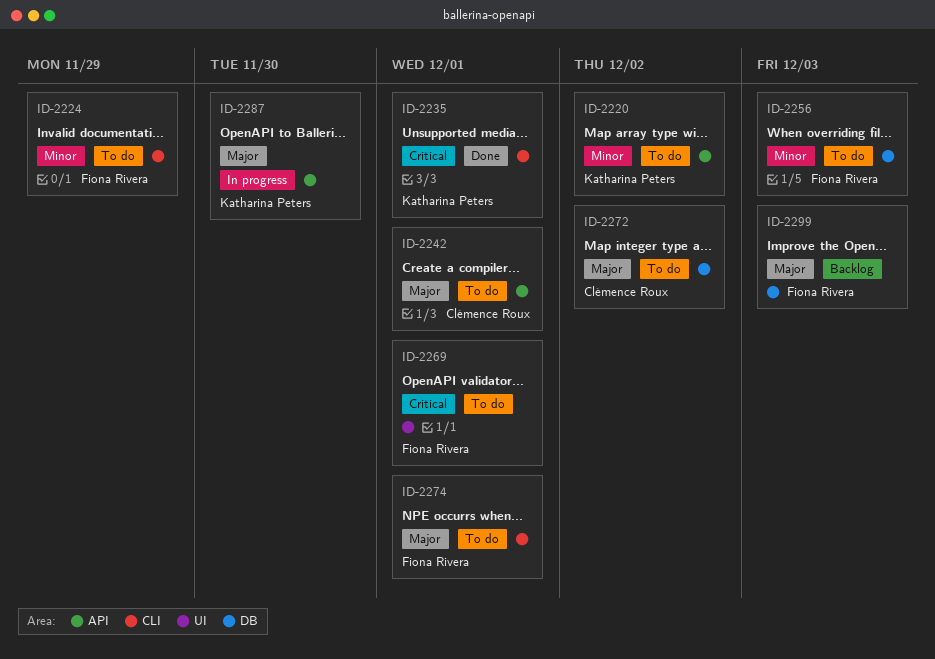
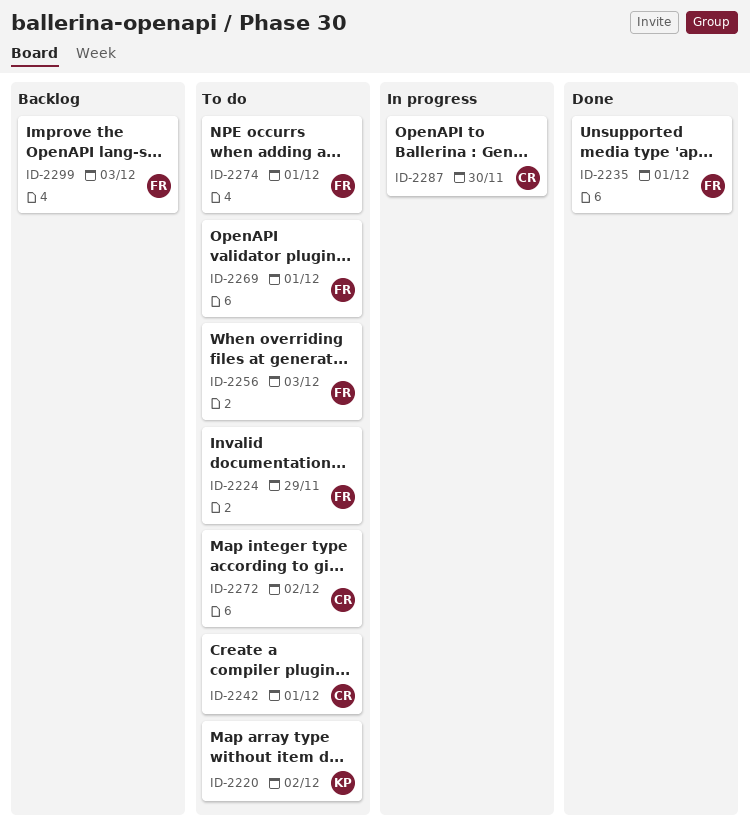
ID-2235, owner: Katharina Peters -> Fiona Rivera
ID-2287, owner: Katharina Peters -> Clémence Roux

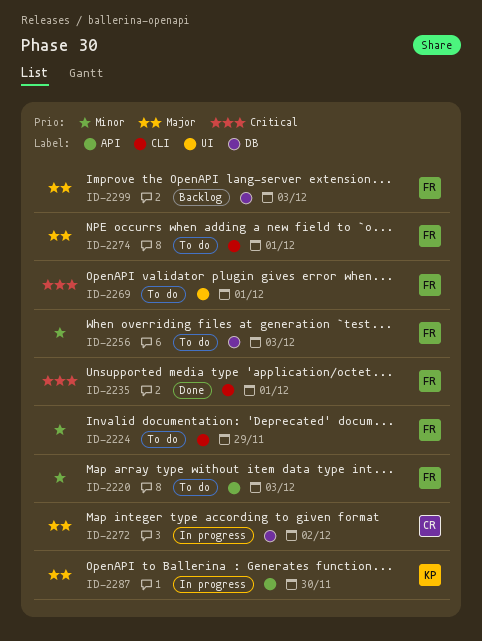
ID-2220, owner: KP -> FR
ID-2220, due: Dec 2 -> Dec 3
ID-2242: present -> none
ID-2272, status: To do -> In progress
ID-2287, owner: CR -> KP

